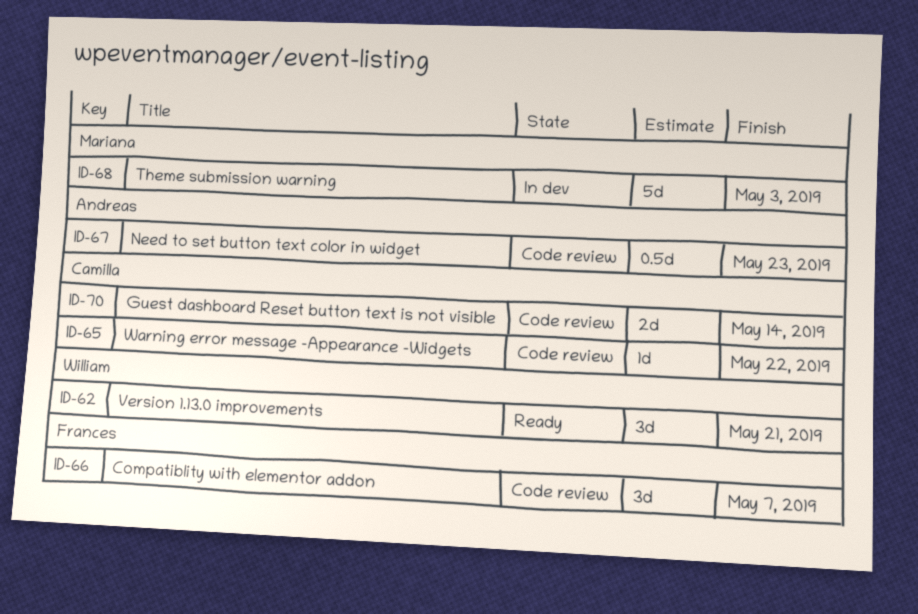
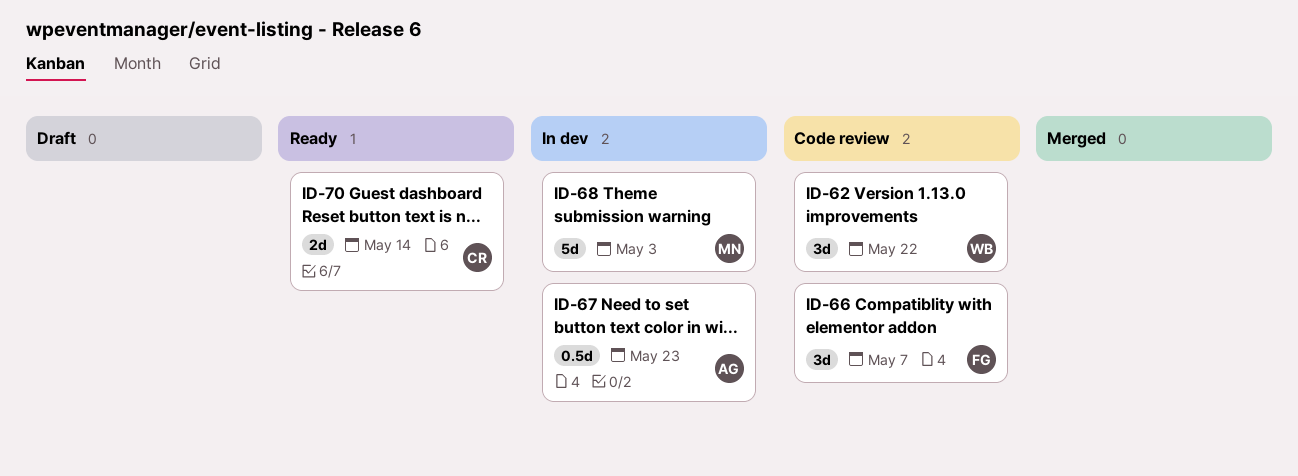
ID-62, status: Ready -> Code review
ID-62, due: May 21 -> May 22
ID-65: present -> none
ID-67, status: Code review -> In dev
ID-70, status: Code review -> Ready

